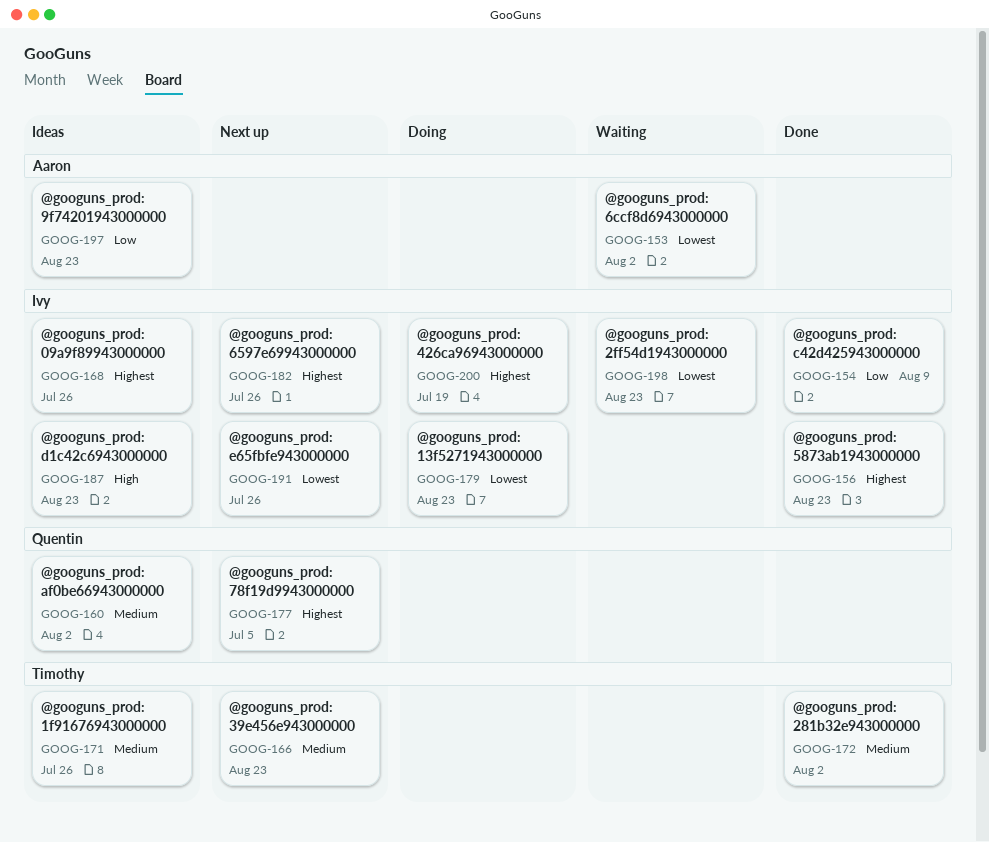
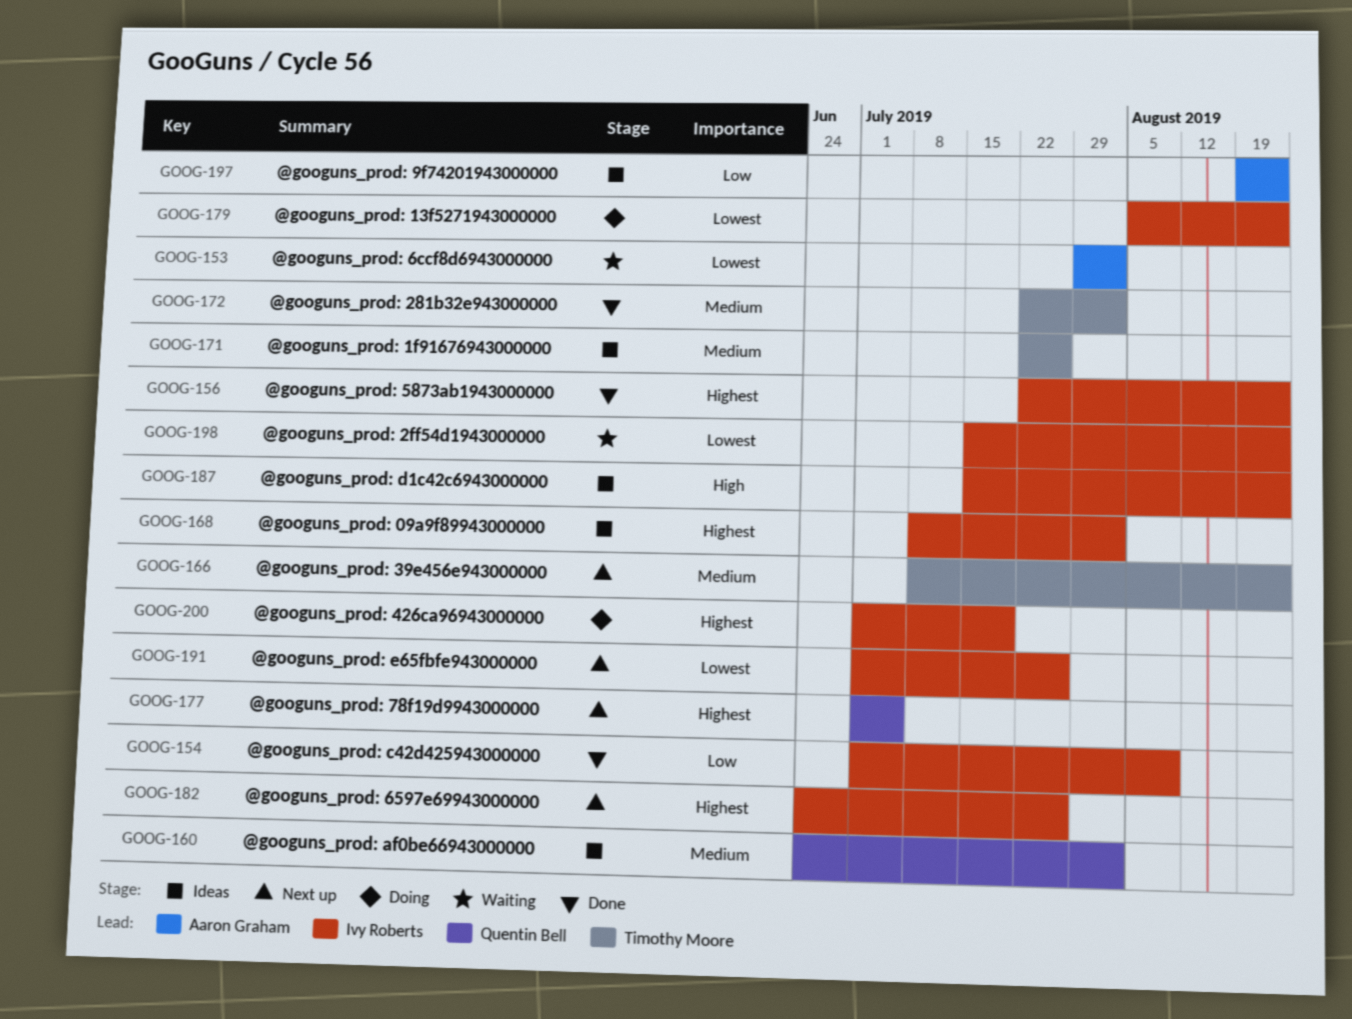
GOOG-168, due: Jul 26 -> Aug 2

